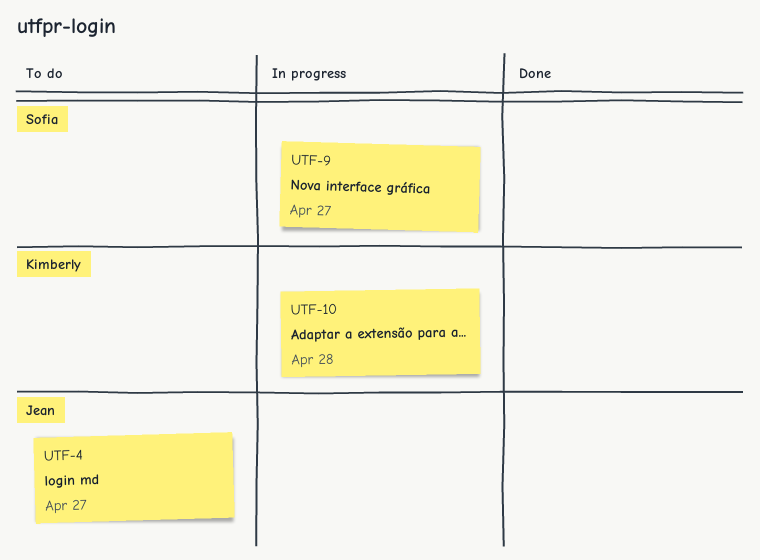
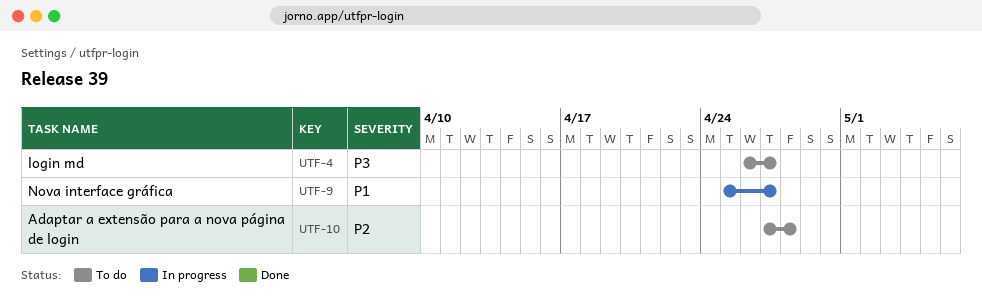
UTF-10, status: In progress -> To do

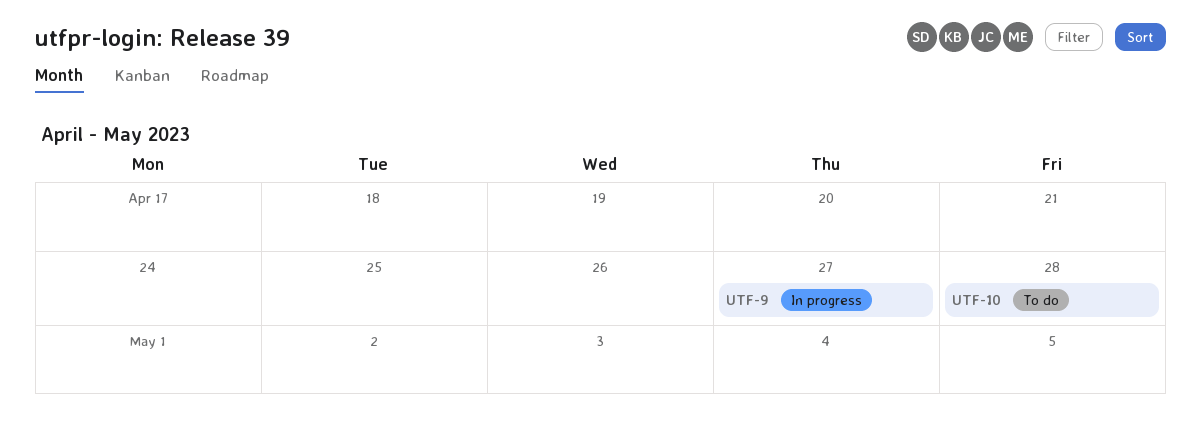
UTF-4: present -> none

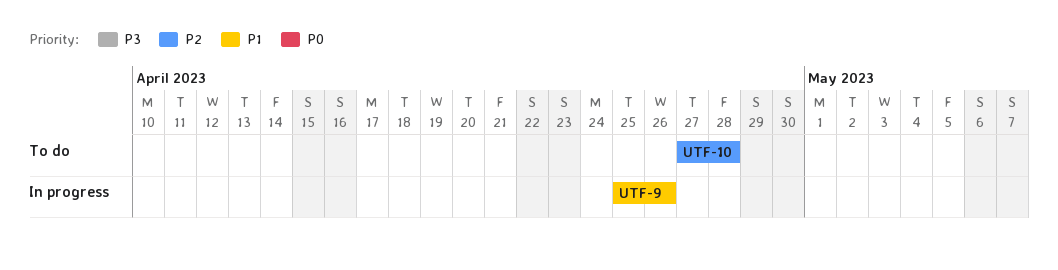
UTF-9, due: Apr 27 -> Apr 26

